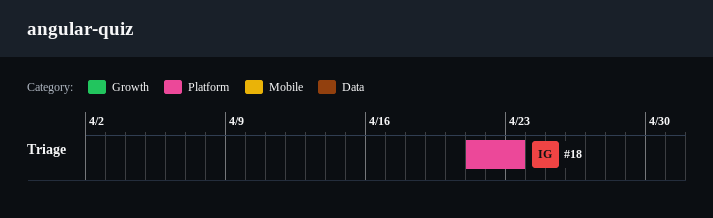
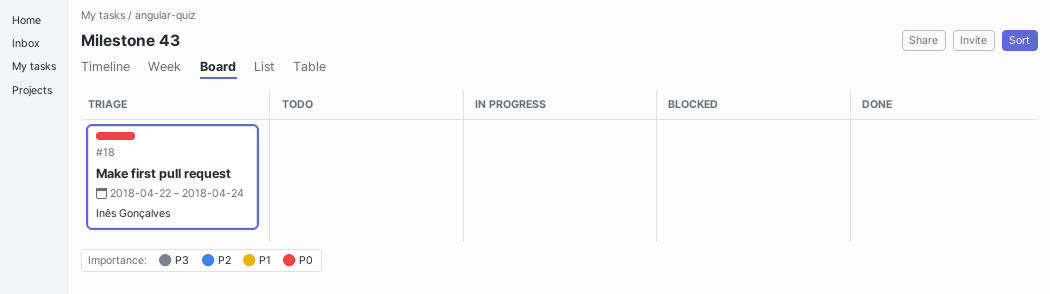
#18, start: Apr 21 -> Apr 22
#18, due: Apr 23 -> Apr 24

